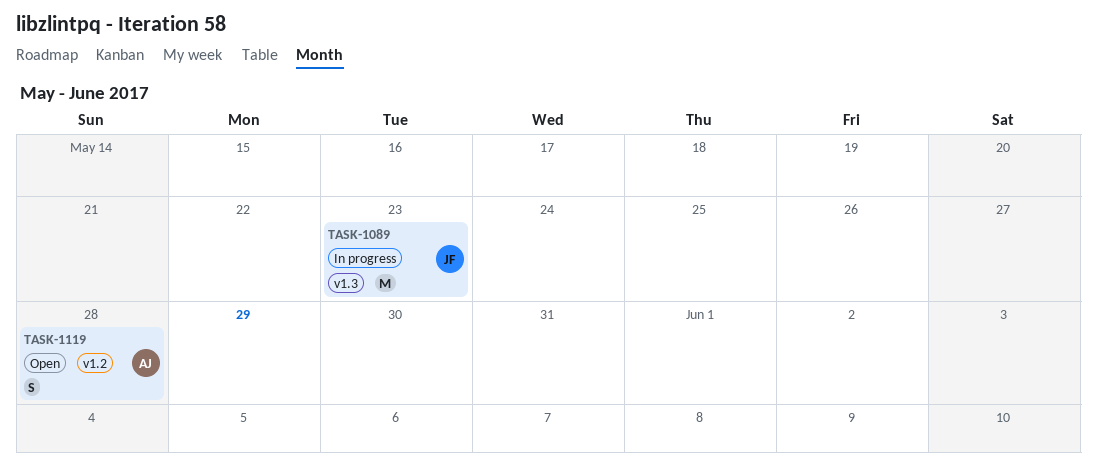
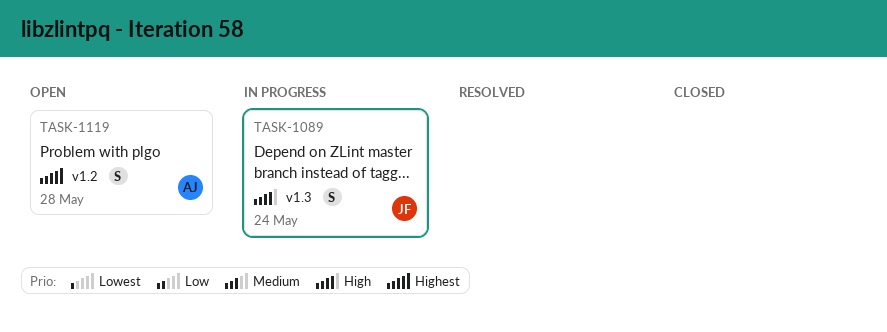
TASK-1089, estimate: M -> S
TASK-1089, due: May 23 -> May 24

